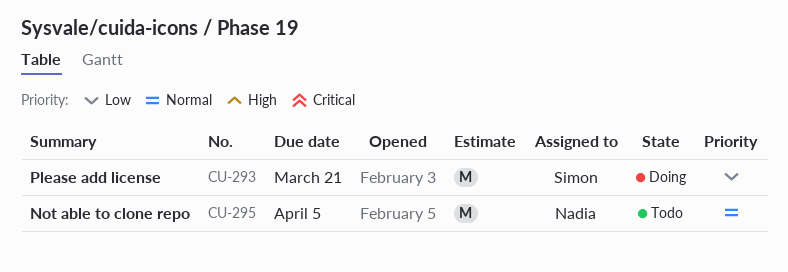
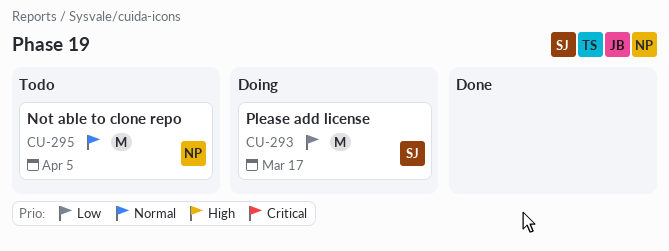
CU-293, due: Mar 21 -> Mar 17

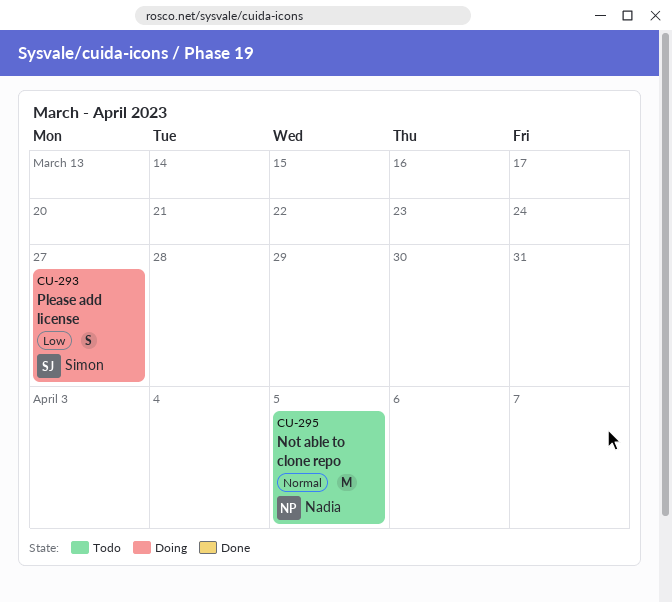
CU-293, estimate: M -> S
CU-293, due: Mar 17 -> Mar 27

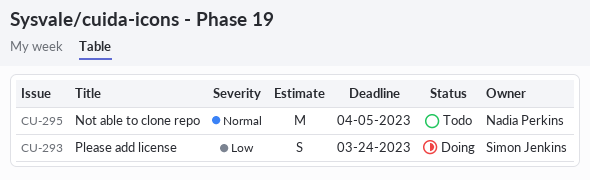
CU-293, due: Mar 27 -> Mar 24

